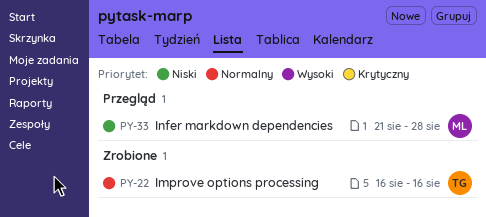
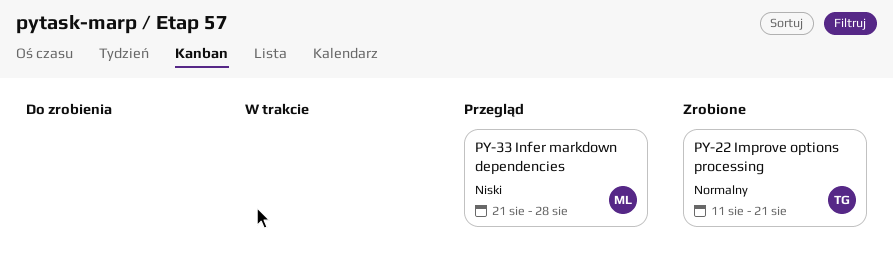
PY-22, start: Aug 16 -> Aug 11
PY-22, due: Aug 16 -> Aug 21

